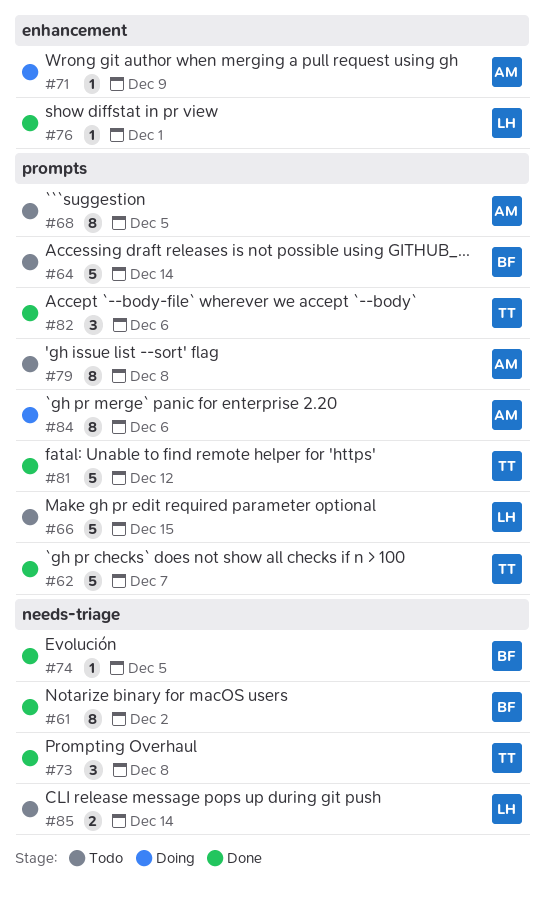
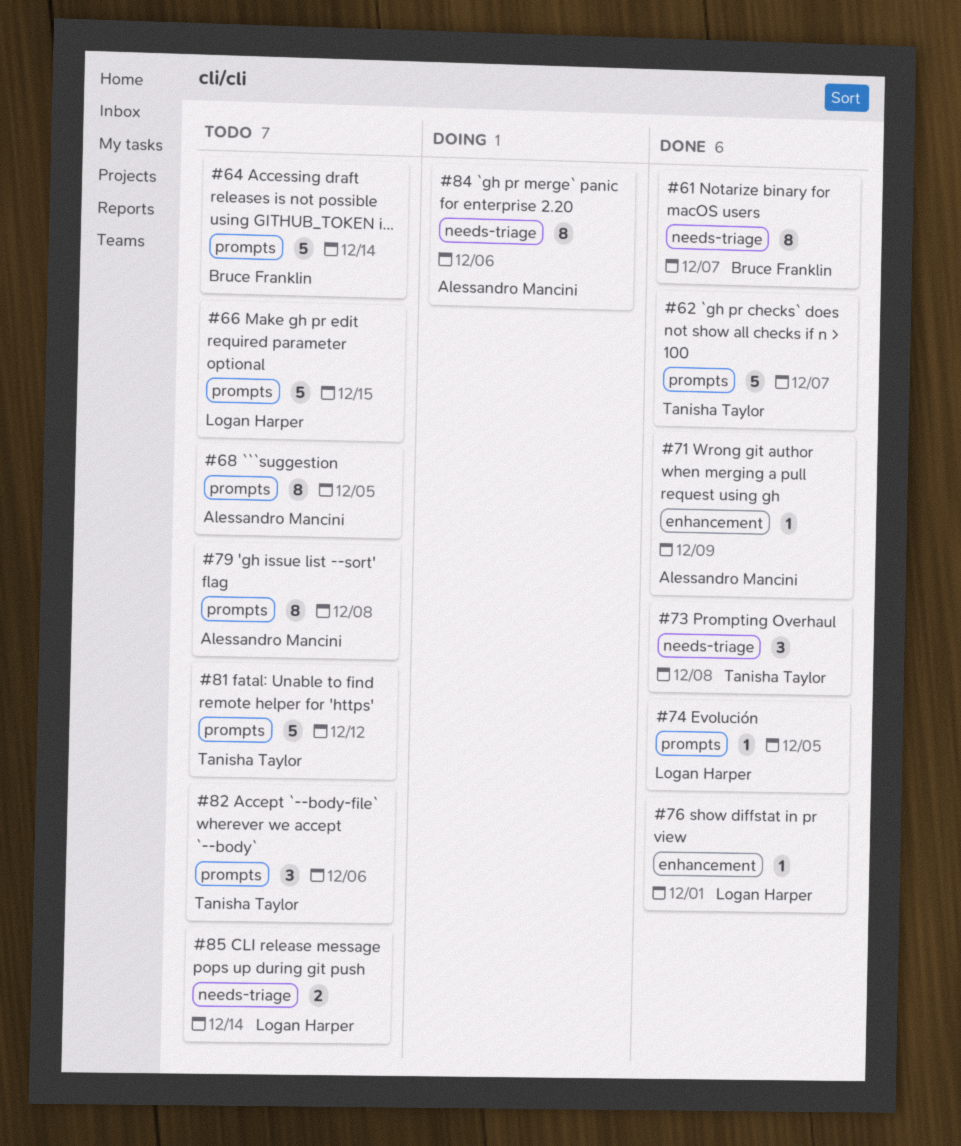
#61, due: Dec 2 -> Dec 7
#71, status: Doing -> Done
#74, owner: Bruce Franklin -> Logan Harper
#74, label: needs-triage -> prompts
#81, status: Done -> Todo
#82, status: Done -> Todo
#84, label: prompts -> needs-triage

